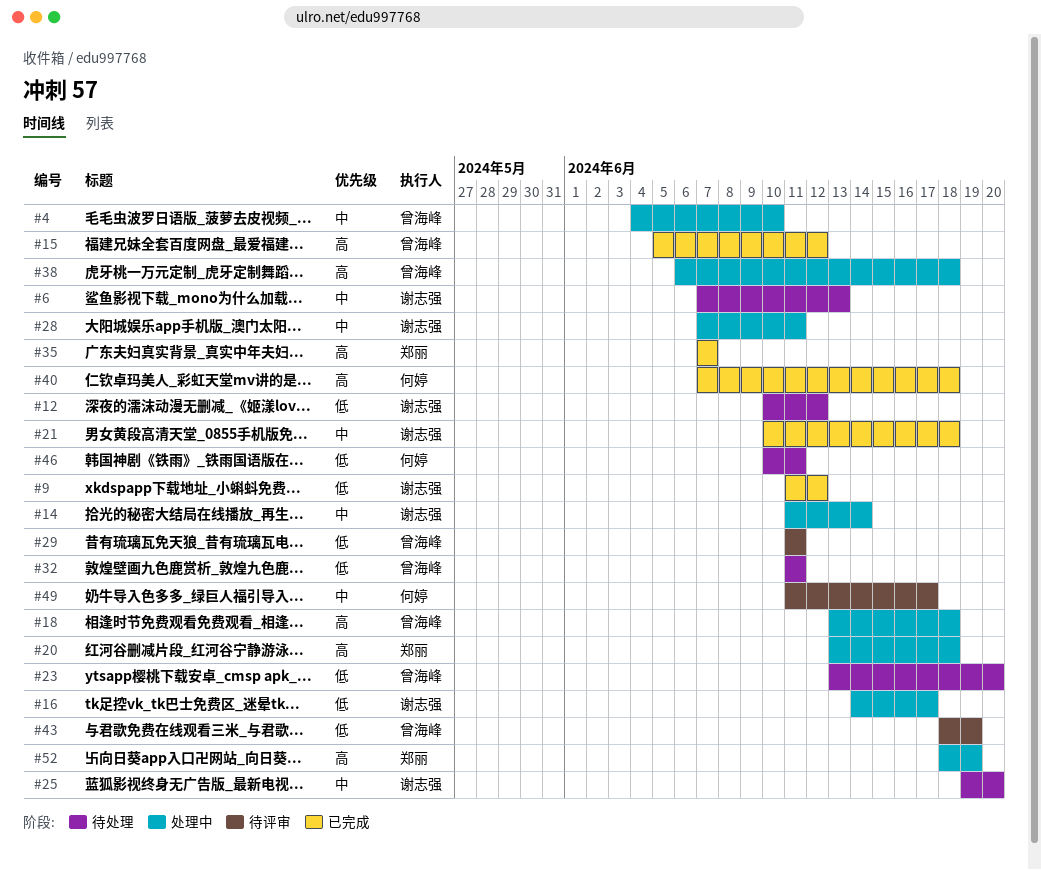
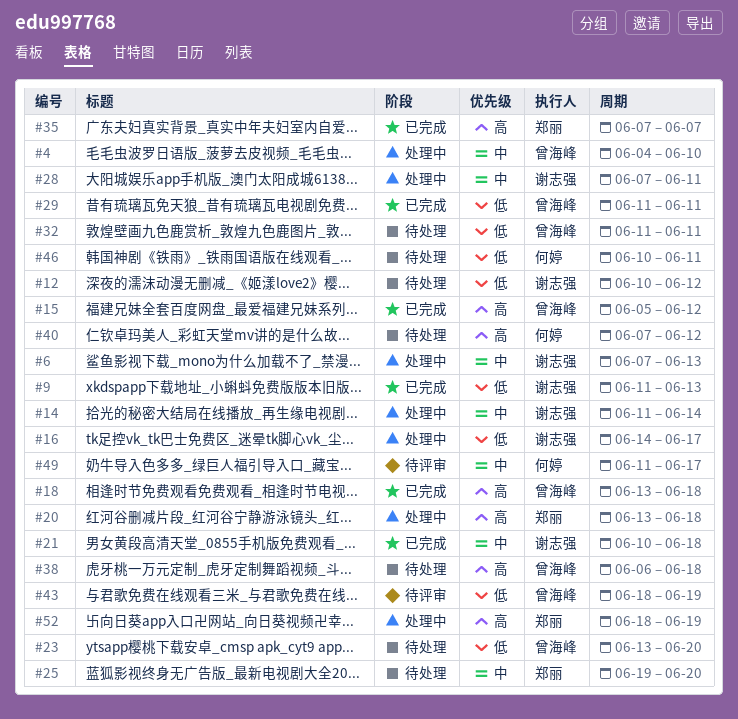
#6, status: 待处理 -> 处理中
#9, due: Jun 12 -> Jun 13
#18, status: 处理中 -> 已完成
#25, owner: 谢志强 -> 郑丽
#29, status: 待评审 -> 已完成
#38, status: 处理中 -> 待处理
#40, status: 已完成 -> 待处理
#40, due: Jun 18 -> Jun 12

